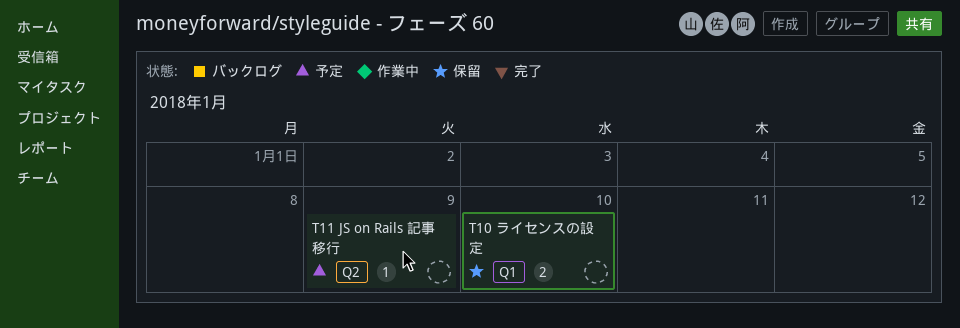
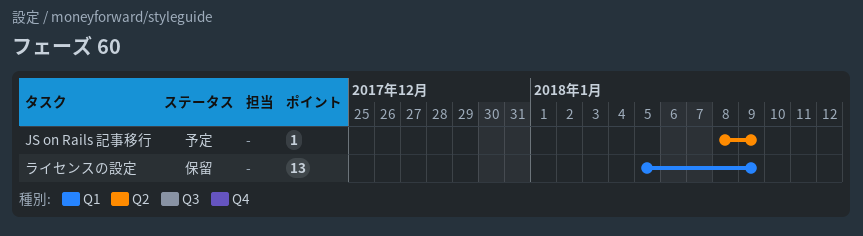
ライセンスの設定, estimate: 2 -> 13
ライセンスの設定, due: Jan 10 -> Jan 9

